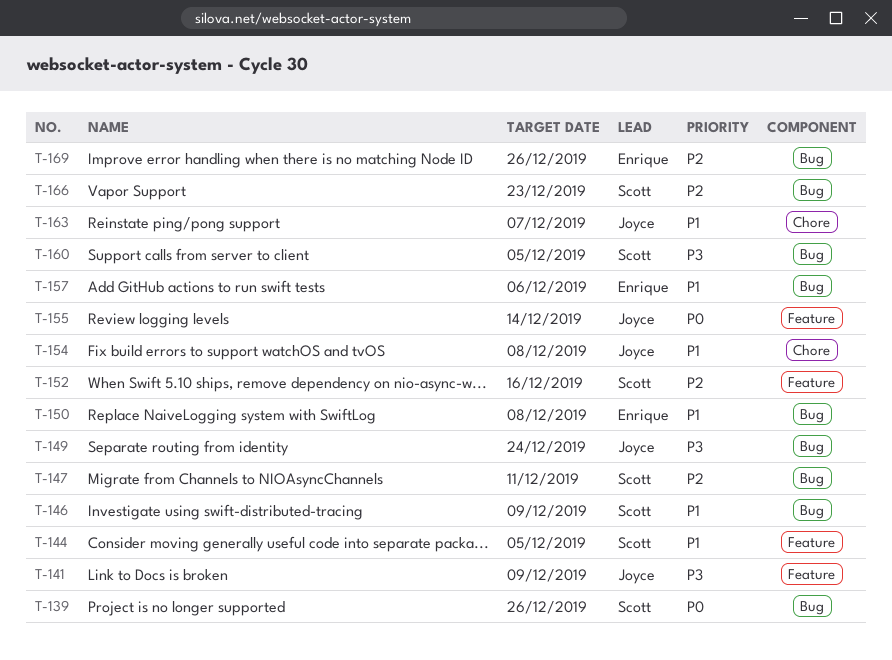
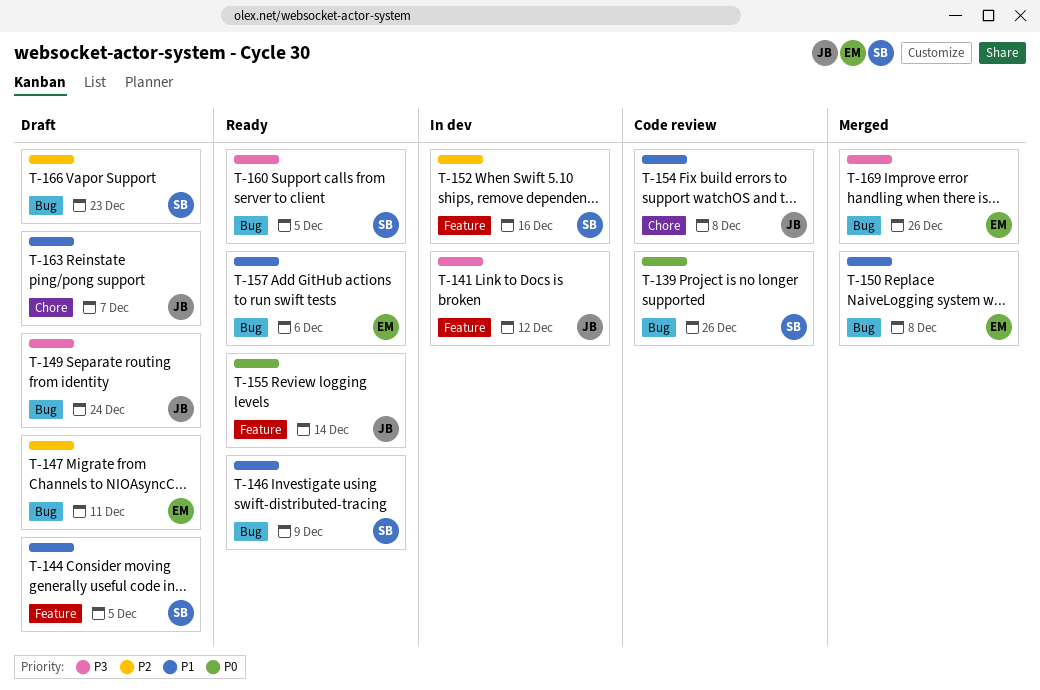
T-141, due: Dec 9 -> Dec 12
T-147, owner: Scott -> Enrique
T-169, priority: P2 -> P3

